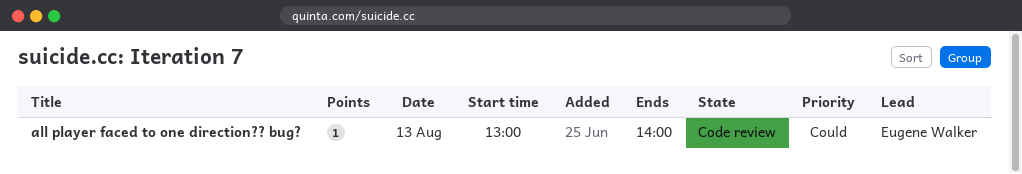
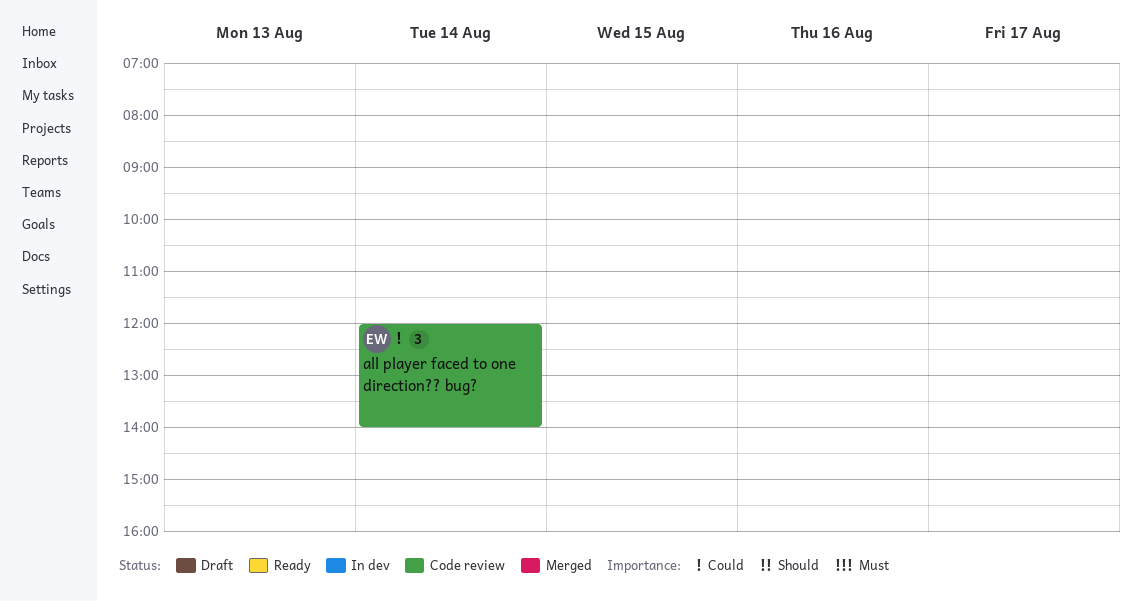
all player faced to one direction?? bug?, estimate: 1 -> 3
all player faced to one direction?? bug?, day: Aug 13 -> Aug 14
all player faced to one direction?? bug?, begins: 13:00 -> 12:00

